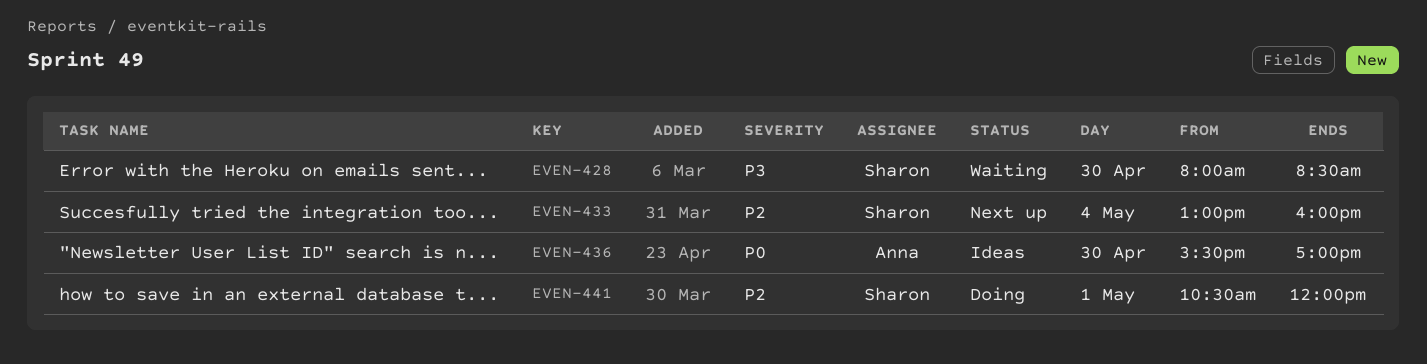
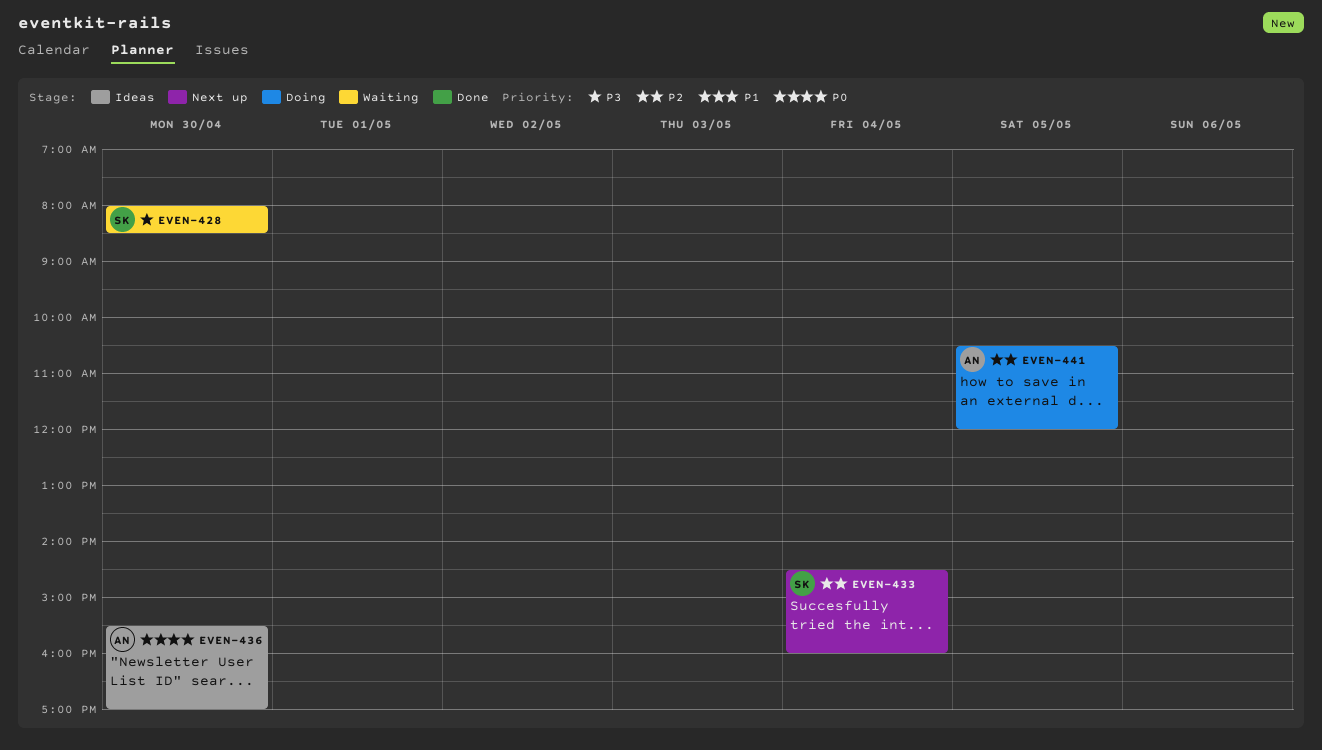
EVEN-433, begins: 13:00 -> 14:30
EVEN-441, owner: Sharon -> Anna
EVEN-441, day: May 1 -> May 5

